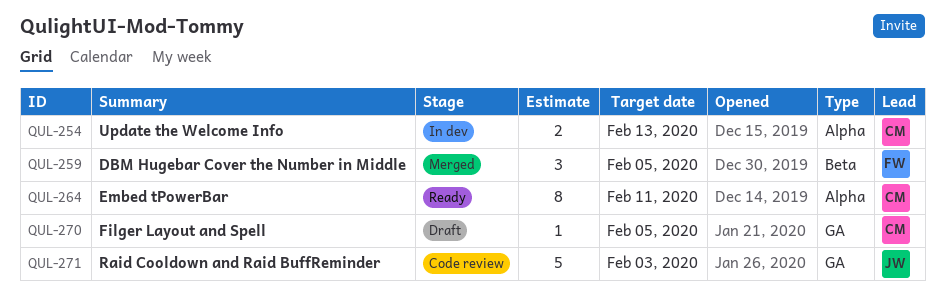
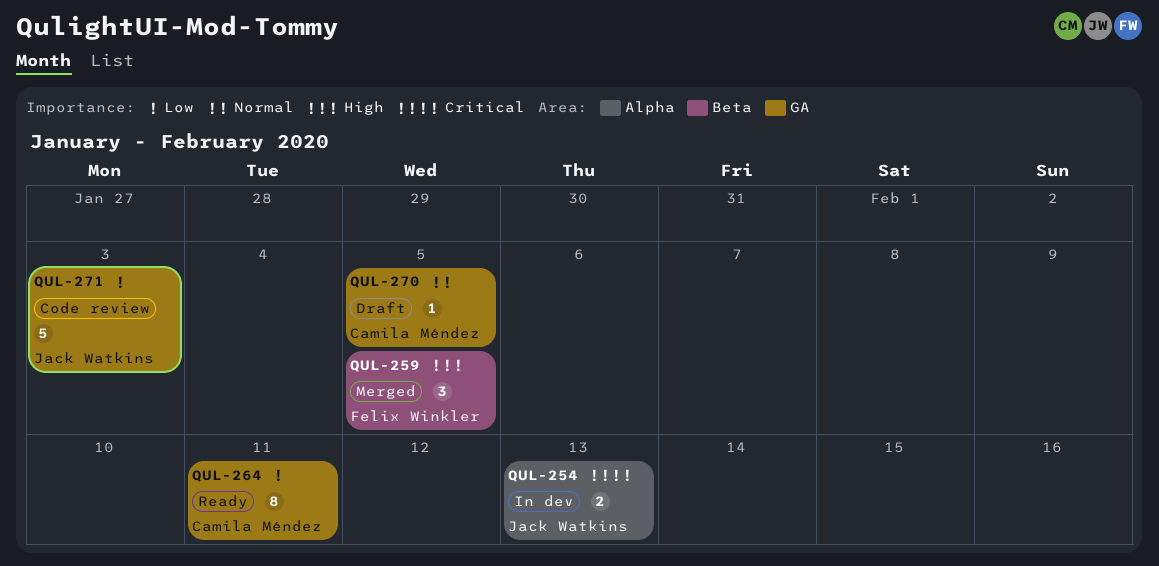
QUL-254, owner: Camila Méndez -> Jack Watkins
QUL-264, label: Alpha -> GA

